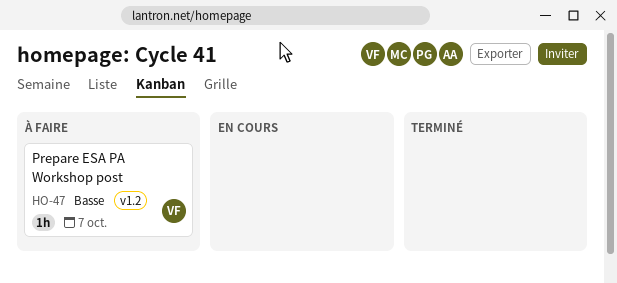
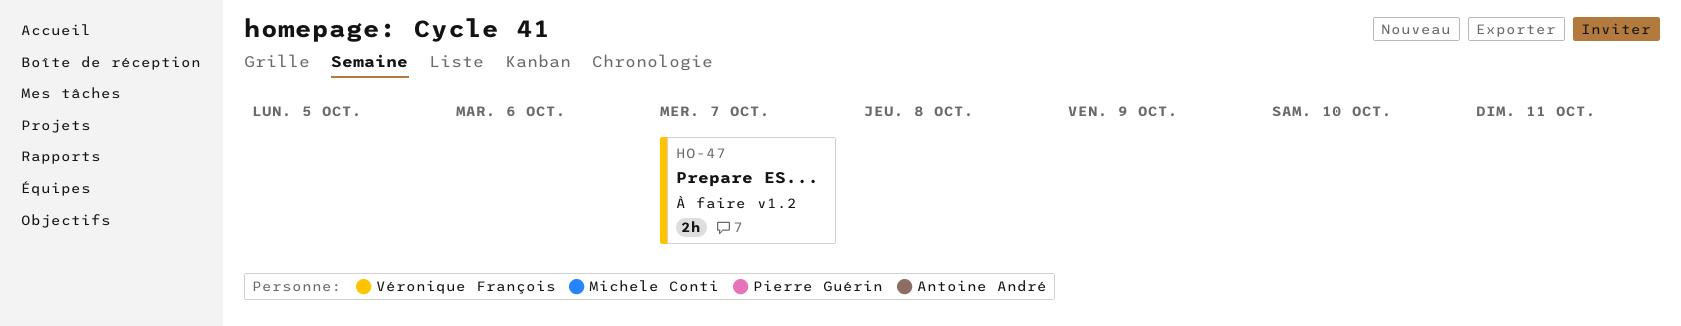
HO-47, estimate: 1h -> 2h

